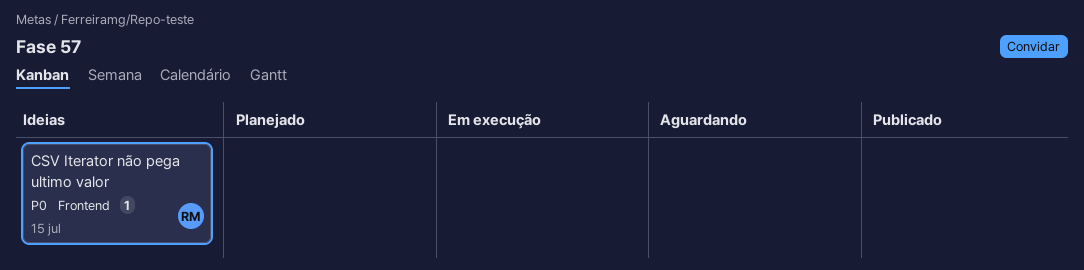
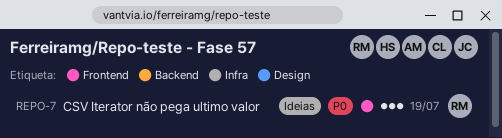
CSV Iterator não pega ultimo valor, estimate: 1 -> 3
CSV Iterator não pega ultimo valor, due: Jul 15 -> Jul 19

